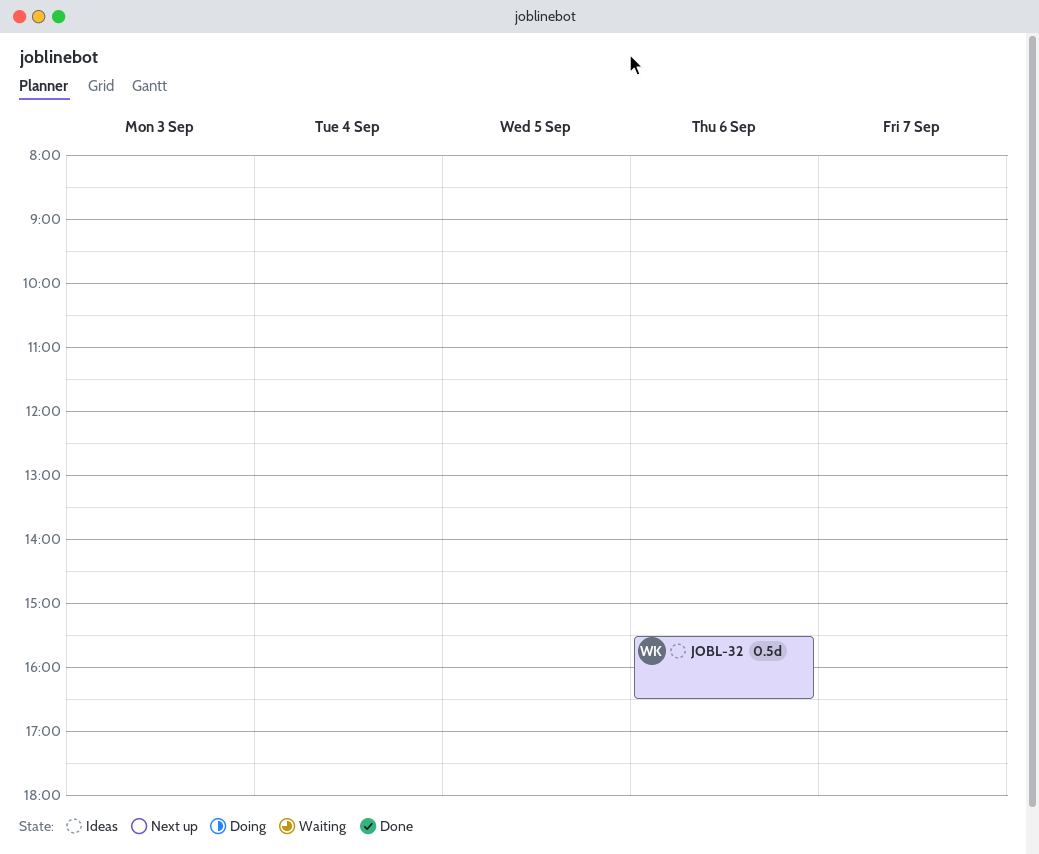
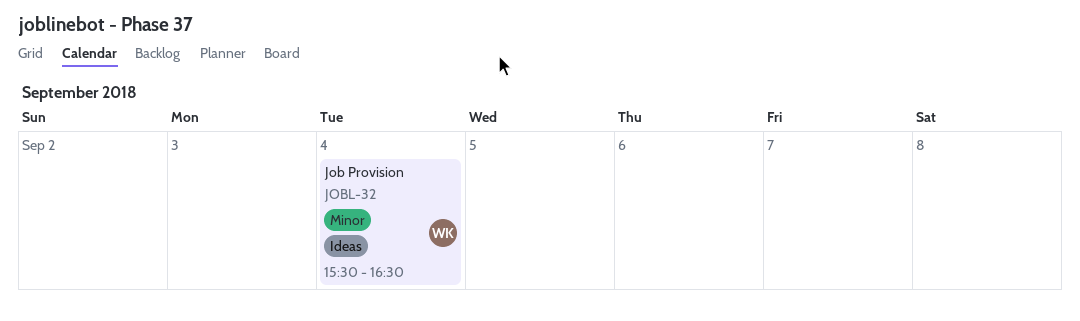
JOBL-32, day: Sep 6 -> Sep 4

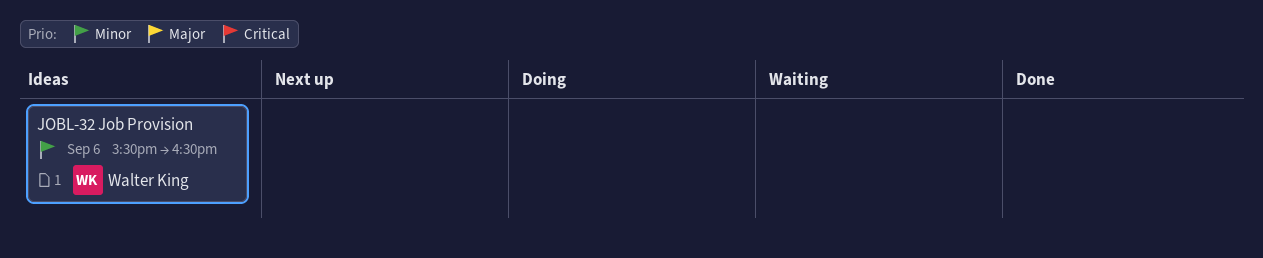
JOBL-32, day: Sep 4 -> Sep 6

